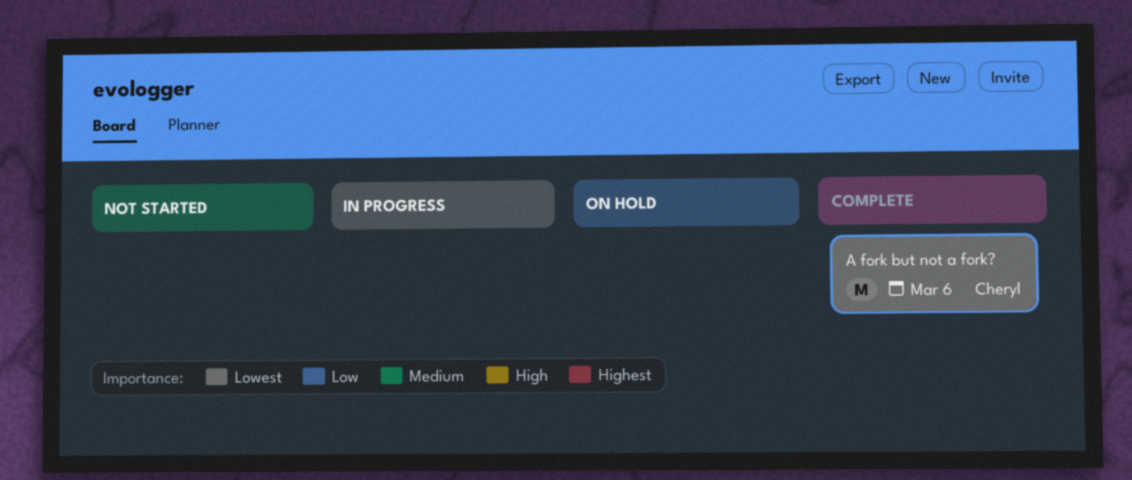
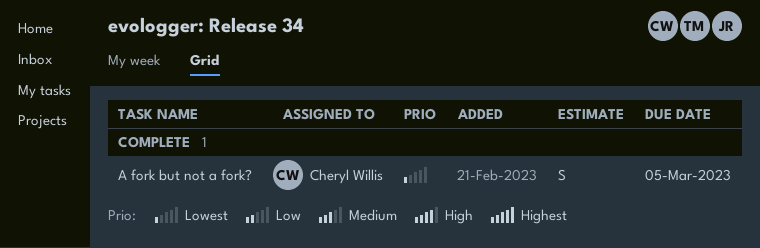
A fork but not a fork?, estimate: M -> S
A fork but not a fork?, due: Mar 6 -> Mar 5

